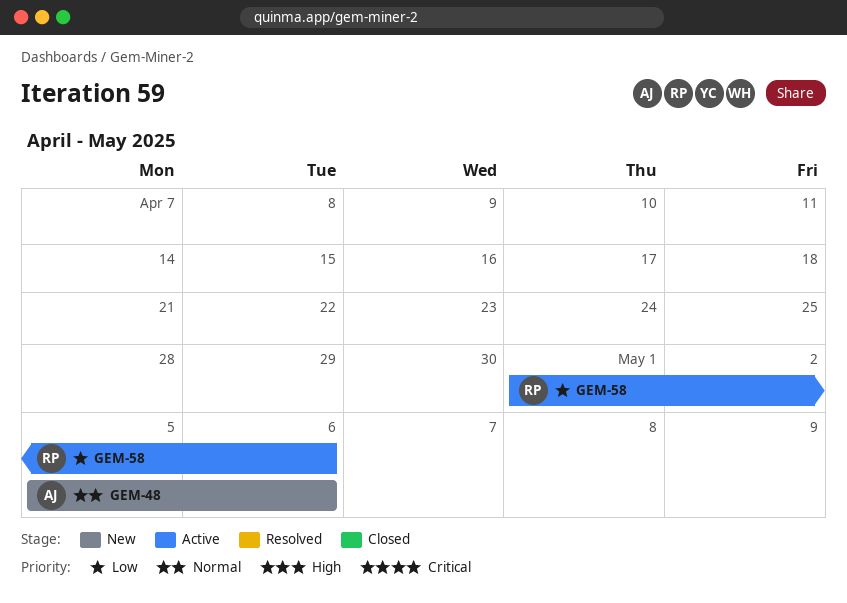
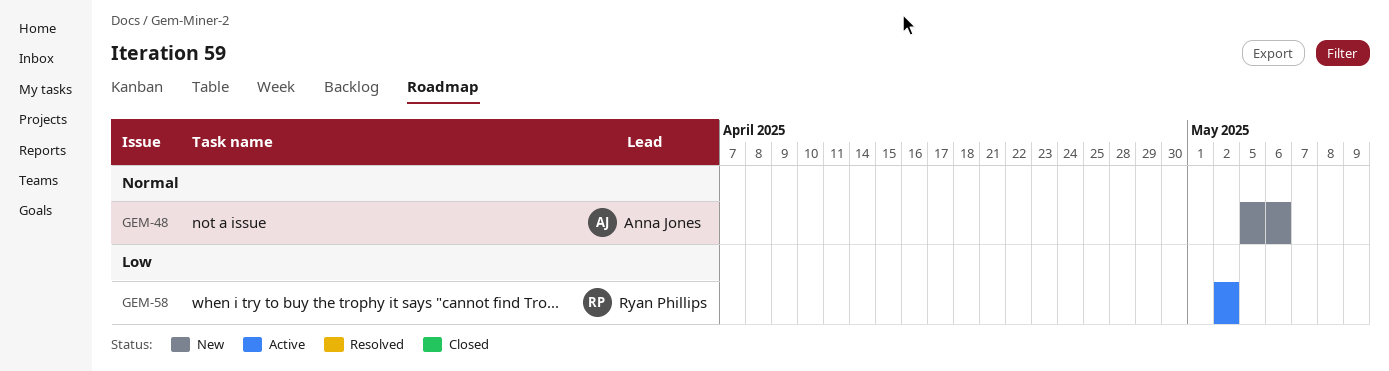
GEM-58, start: May 1 -> May 2
GEM-58, due: May 6 -> May 2

